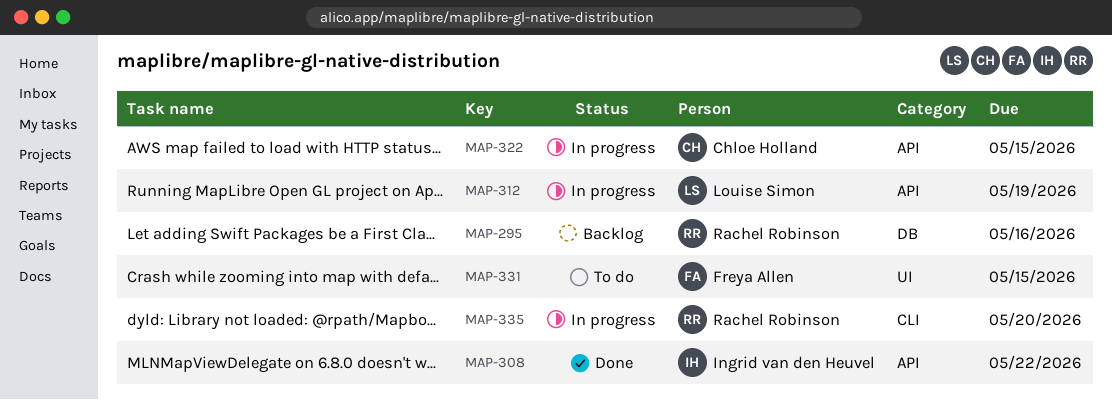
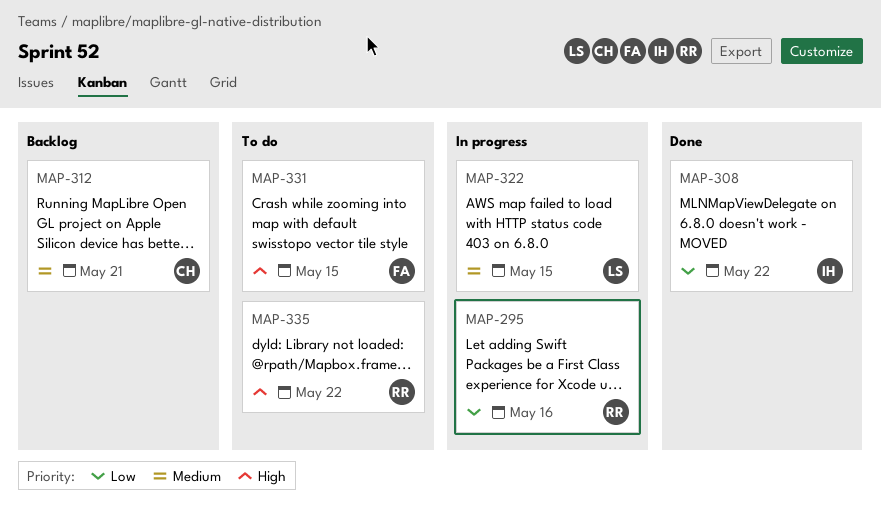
MAP-295, status: Backlog -> In progress
MAP-312, status: In progress -> Backlog
MAP-312, owner: Louise Simon -> Chloe Holland
MAP-312, due: May 19 -> May 21
MAP-322, owner: Chloe Holland -> Louise Simon
MAP-335, status: In progress -> To do
MAP-335, due: May 20 -> May 22

